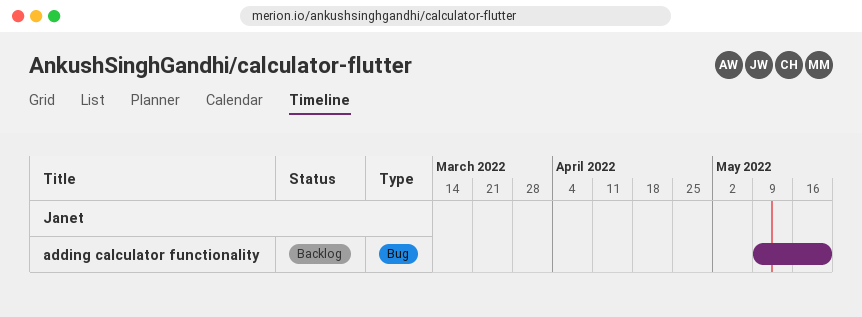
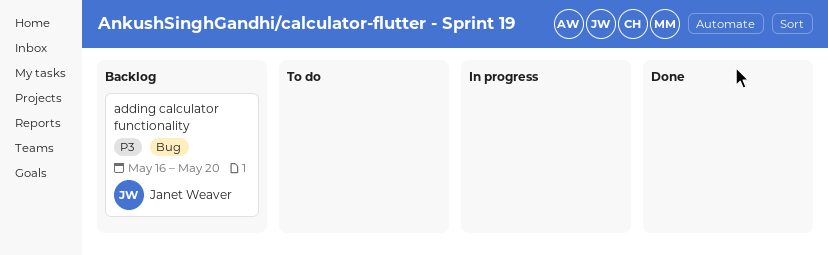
adding calculator functionality, start: May 9 -> May 16

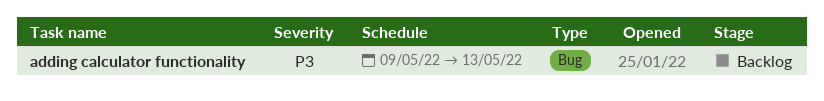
adding calculator functionality, start: May 16 -> May 9
adding calculator functionality, due: May 20 -> May 13

